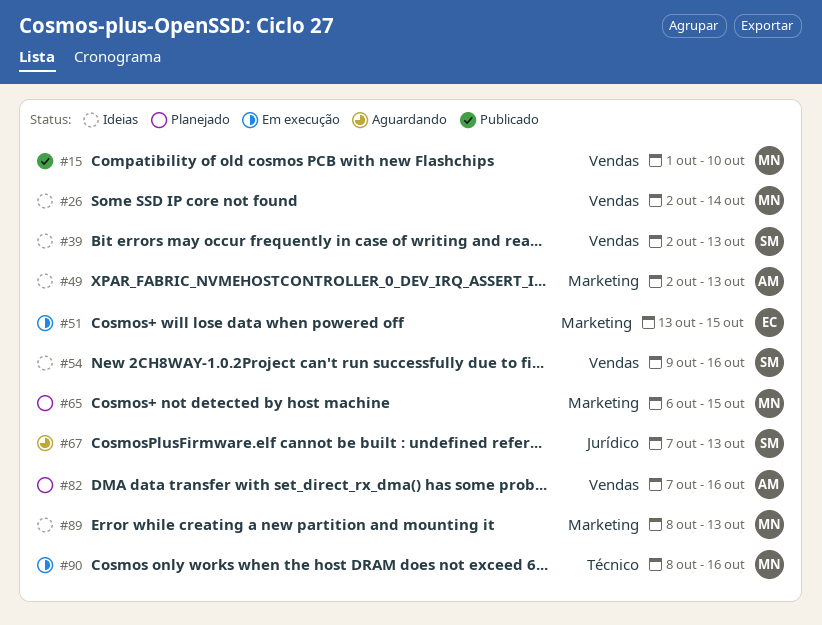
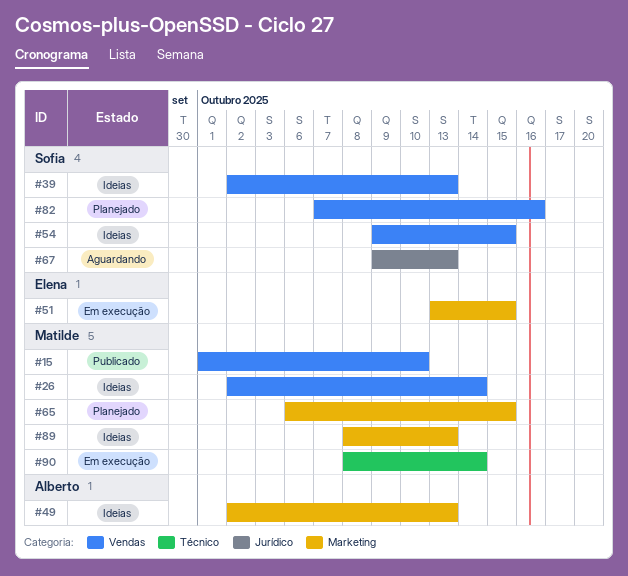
#54, due: Oct 16 -> Oct 15
#67, start: Oct 7 -> Oct 9
#82, owner: Alberto -> Sofia
#90, due: Oct 16 -> Oct 14

